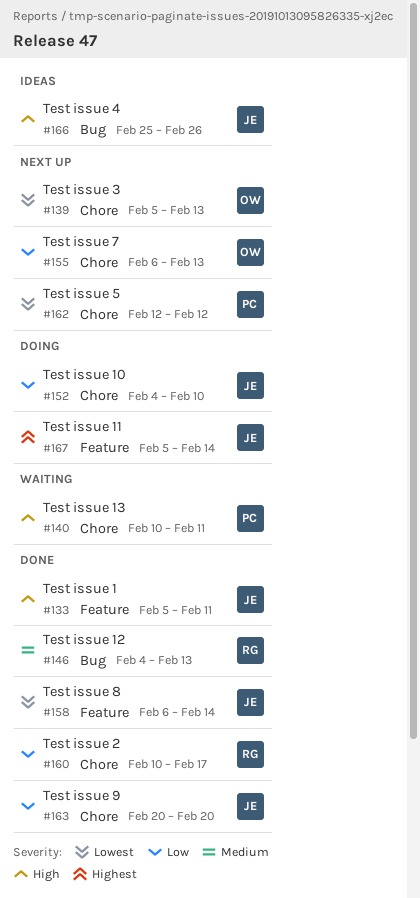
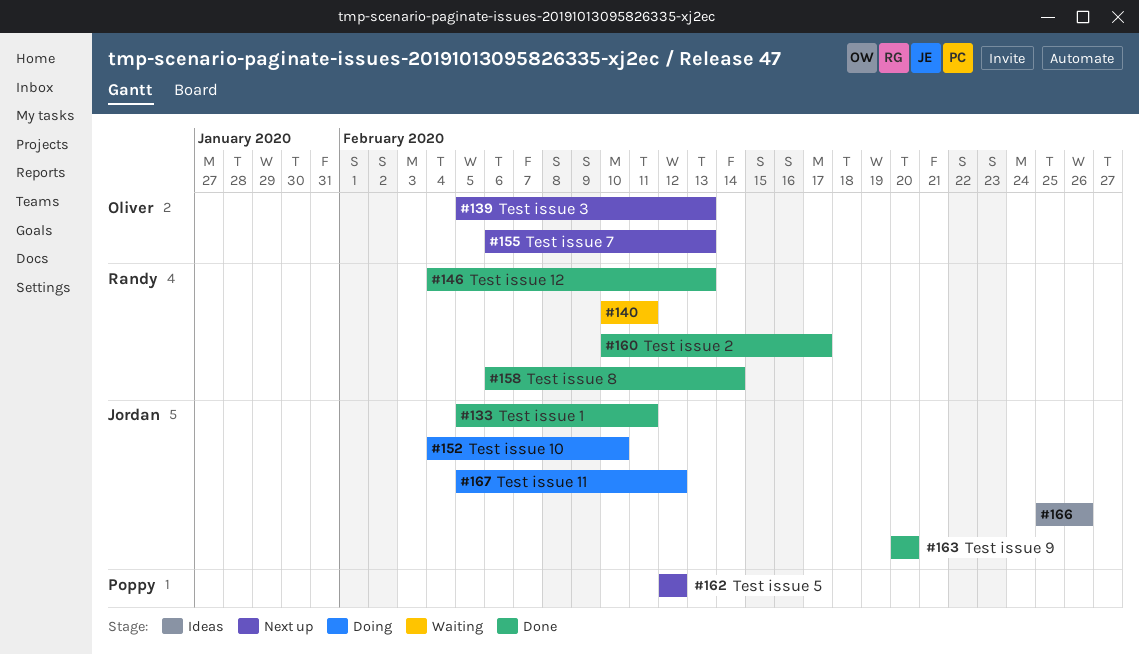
#140, owner: Poppy -> Randy
#158, owner: Jordan -> Randy
#167, due: Feb 14 -> Feb 12

